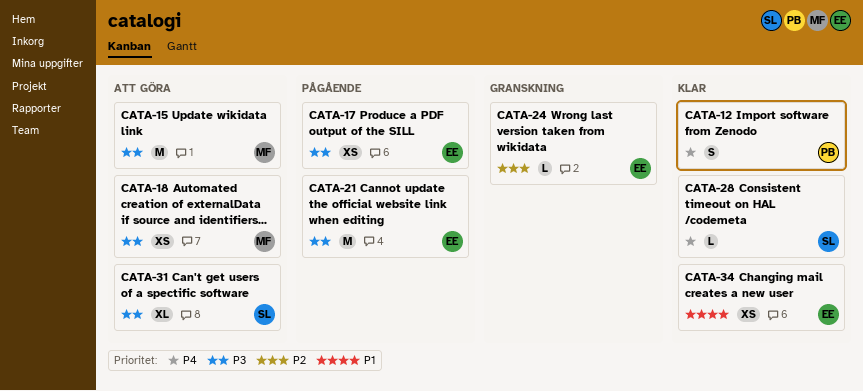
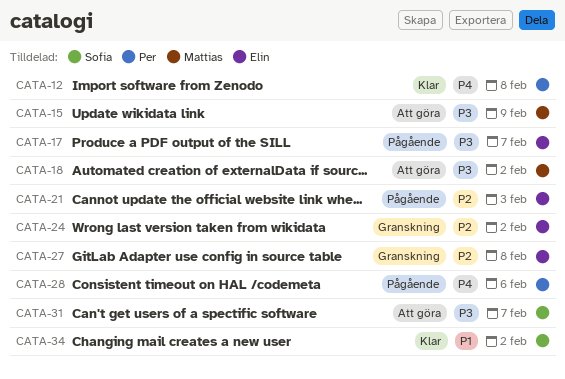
CATA-21, priority: P3 -> P2
CATA-27: none -> present
CATA-28, status: Klar -> Pågående
CATA-28, owner: Sofia -> Per
CATA-34, owner: Elin -> Sofia

